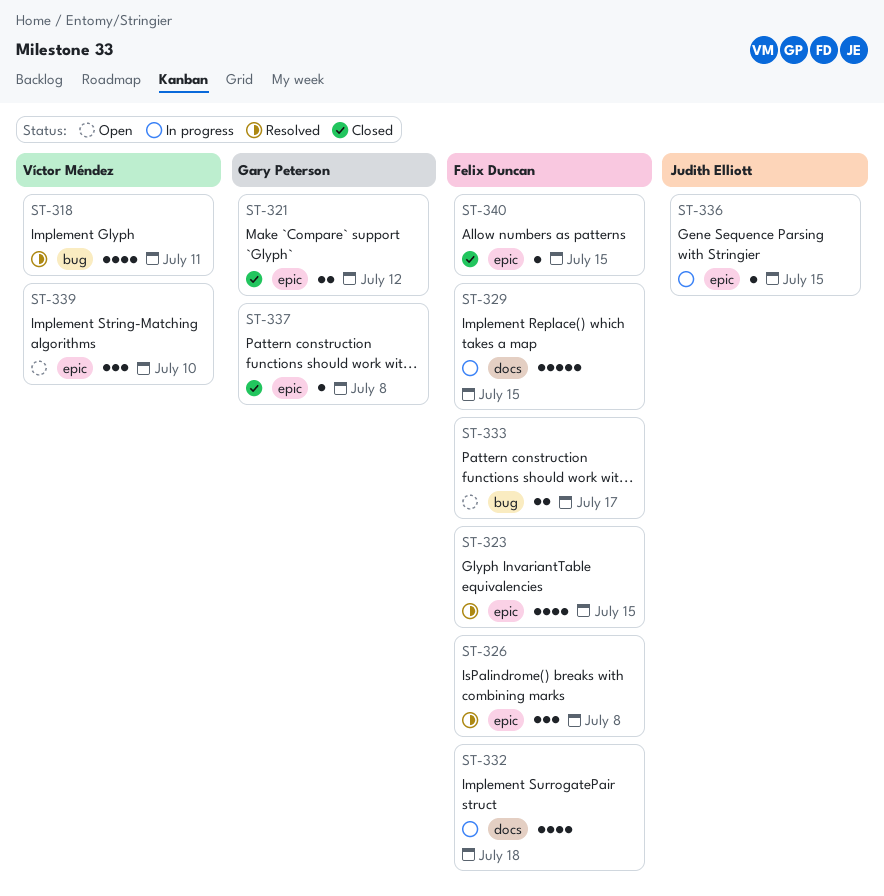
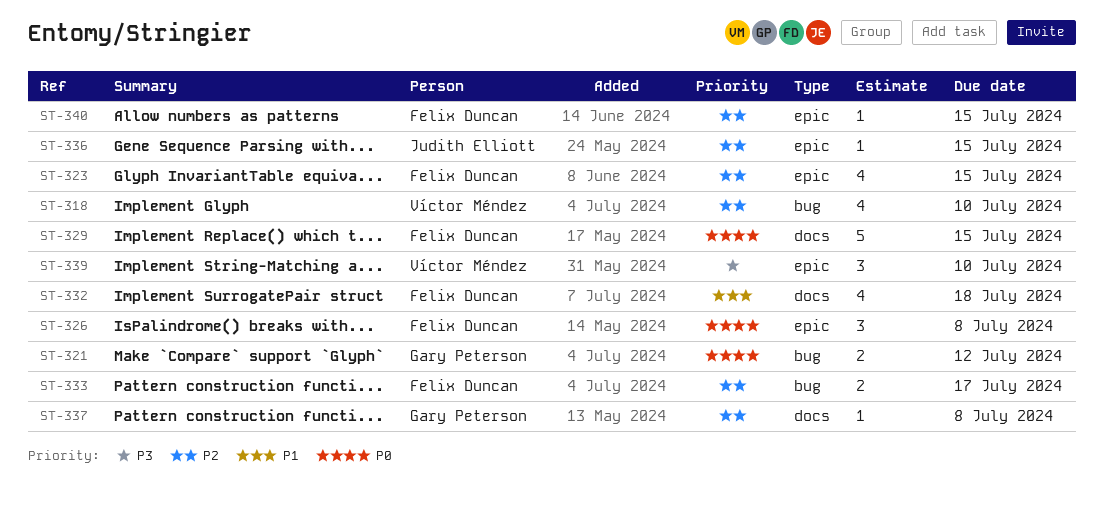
ST-318, due: Jul 11 -> Jul 10
ST-321, label: epic -> bug
ST-337, label: epic -> docs

